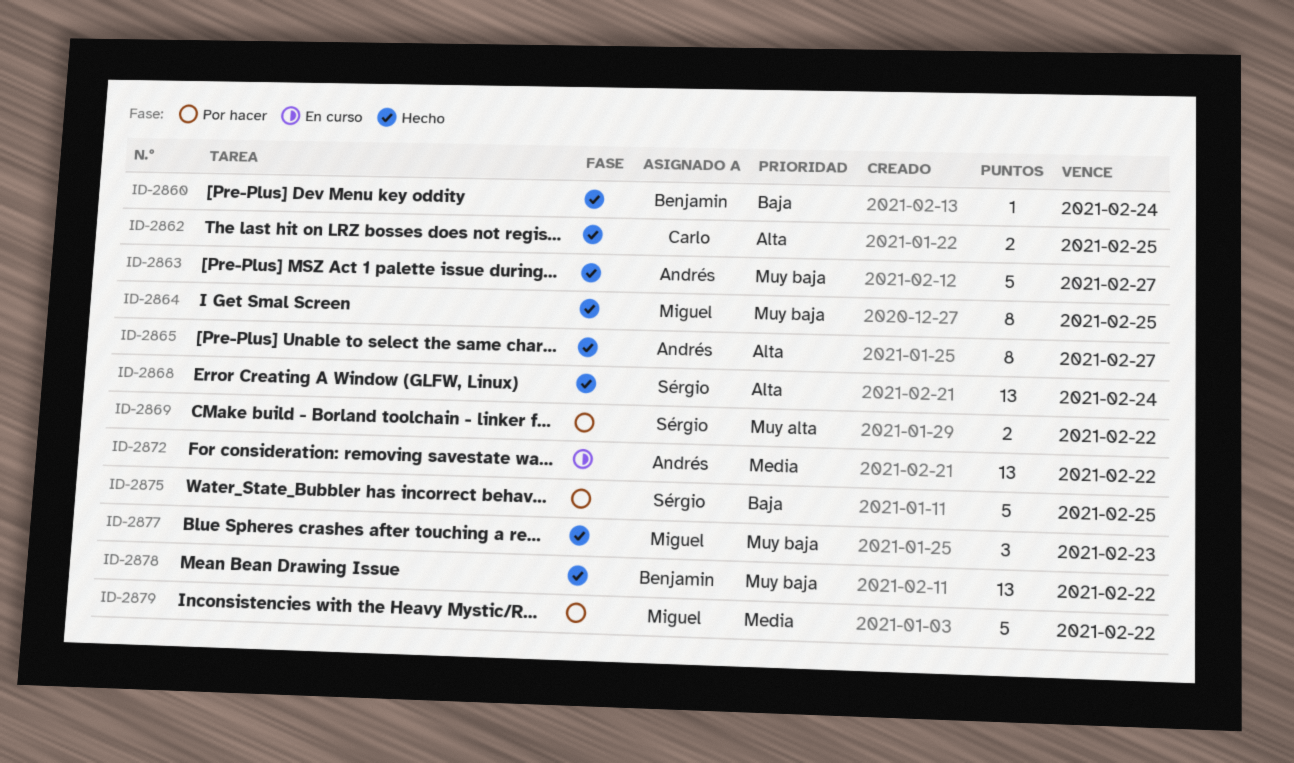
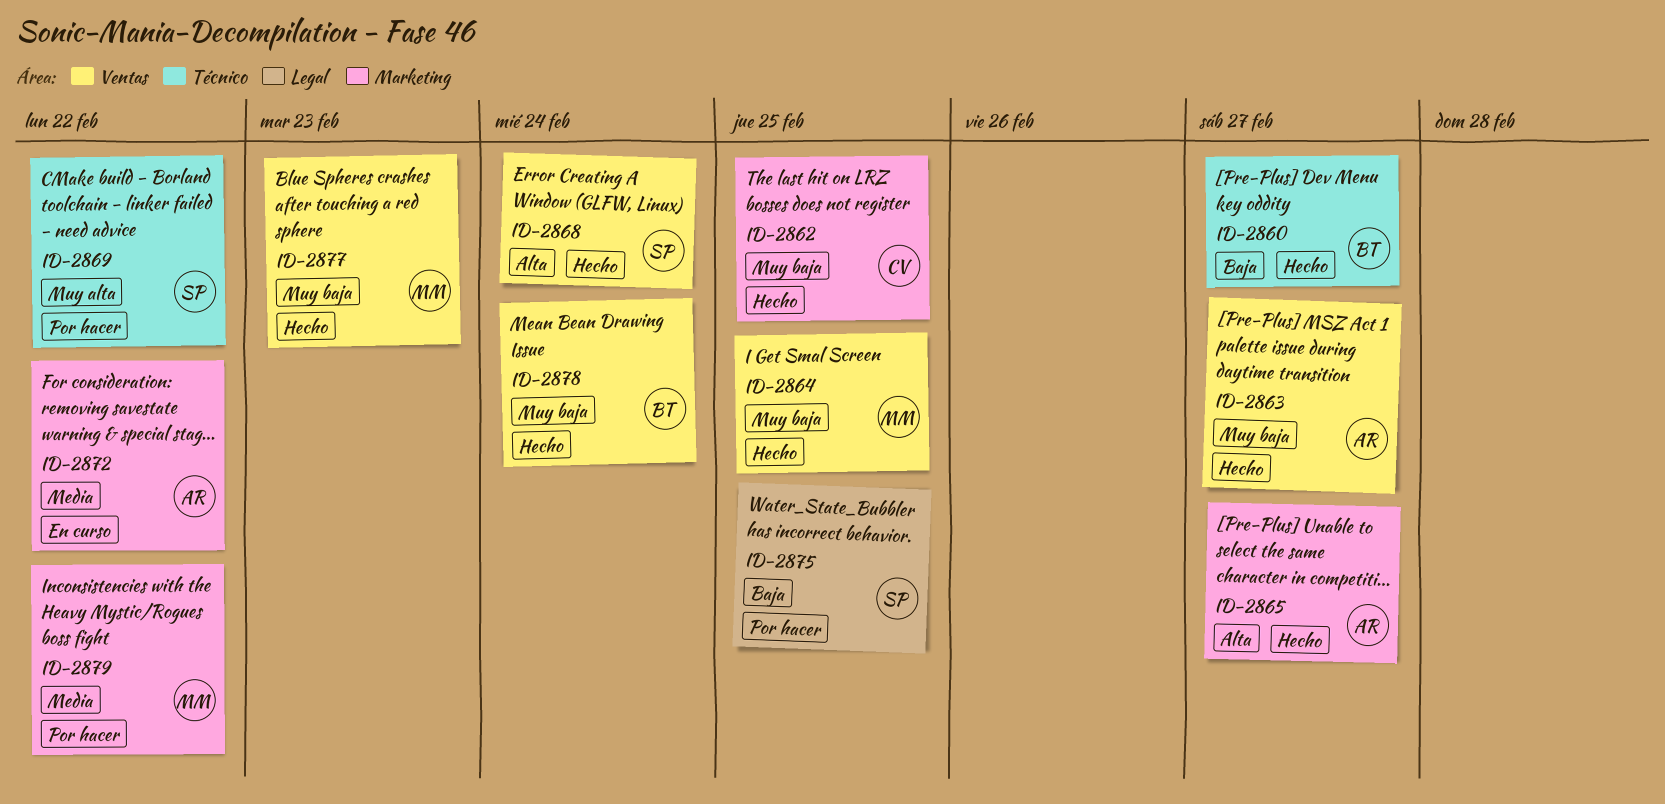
ID-2860, due: Feb 24 -> Feb 27
ID-2862, priority: Alta -> Muy baja
ID-2878, due: Feb 22 -> Feb 24

